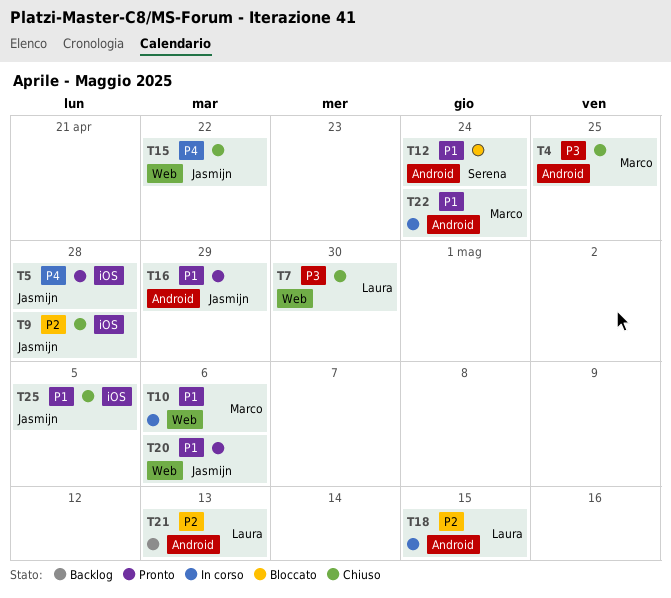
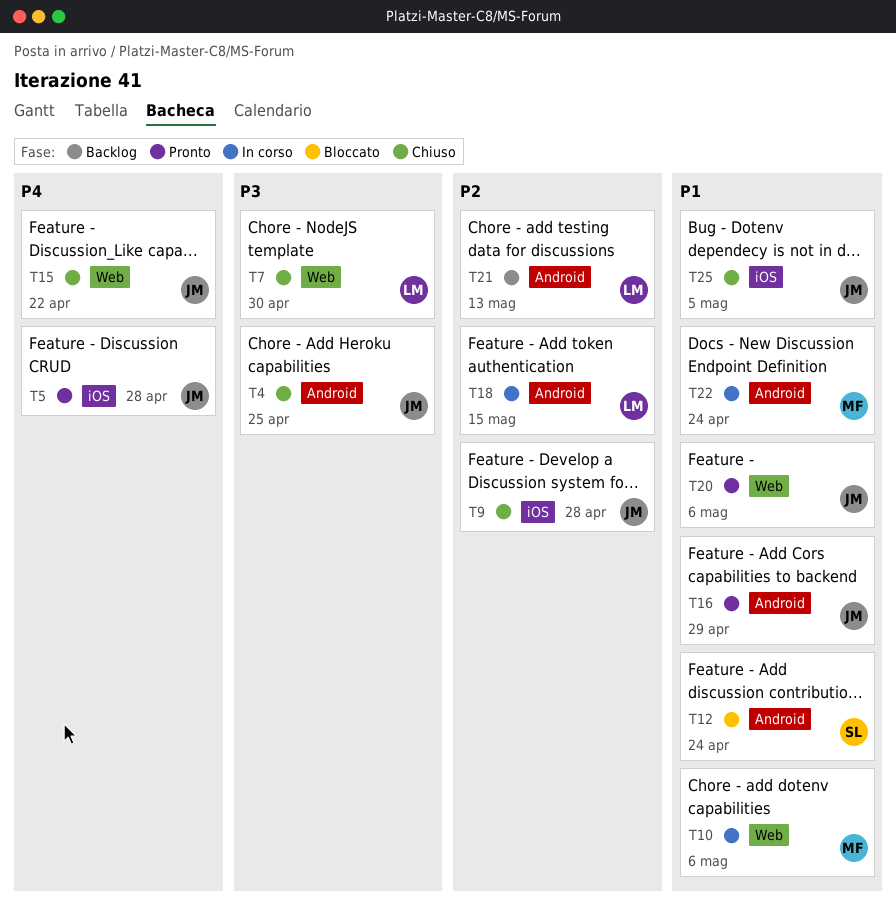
T4, owner: Marco -> Jasmijn

